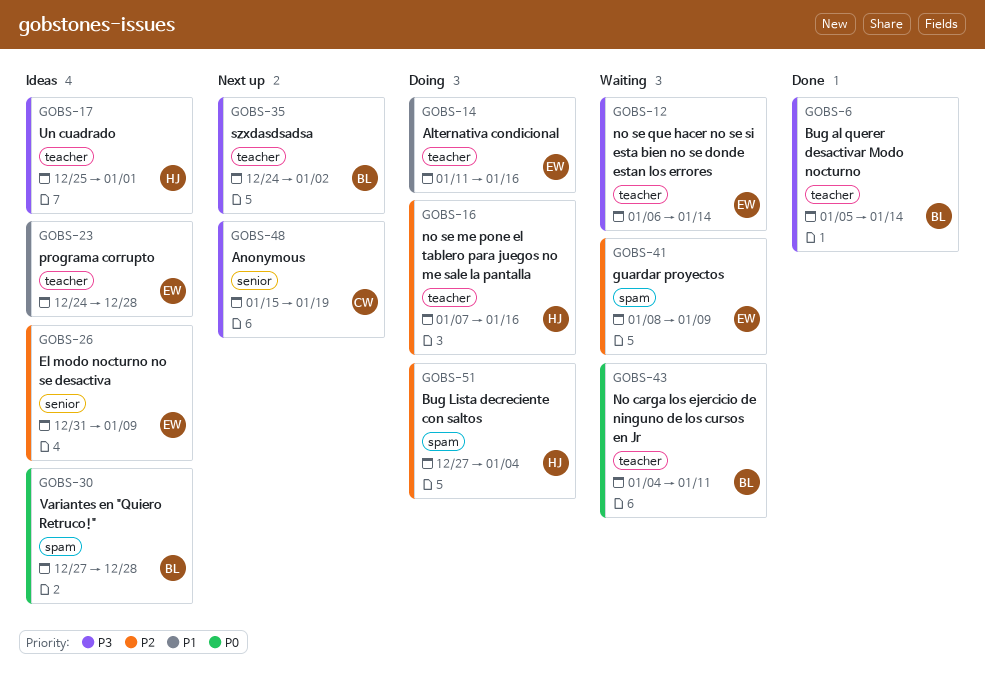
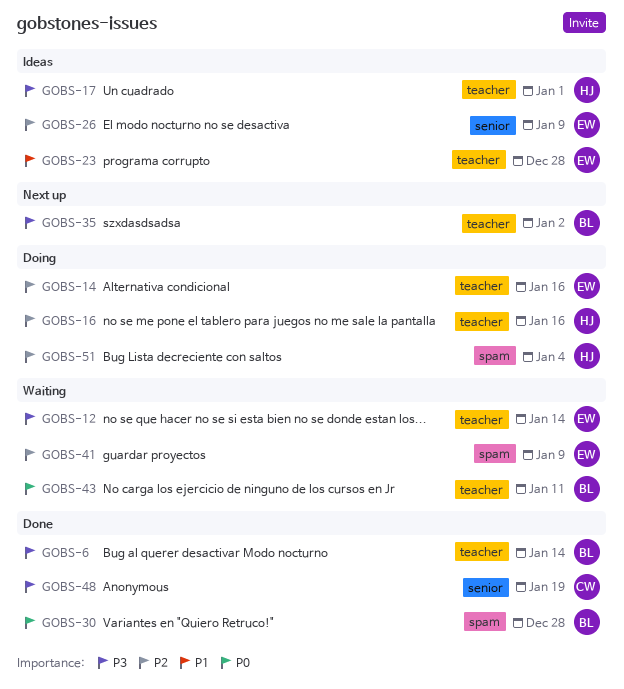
GOBS-14, priority: P1 -> P2
GOBS-30, status: Ideas -> Done
GOBS-48, status: Next up -> Done

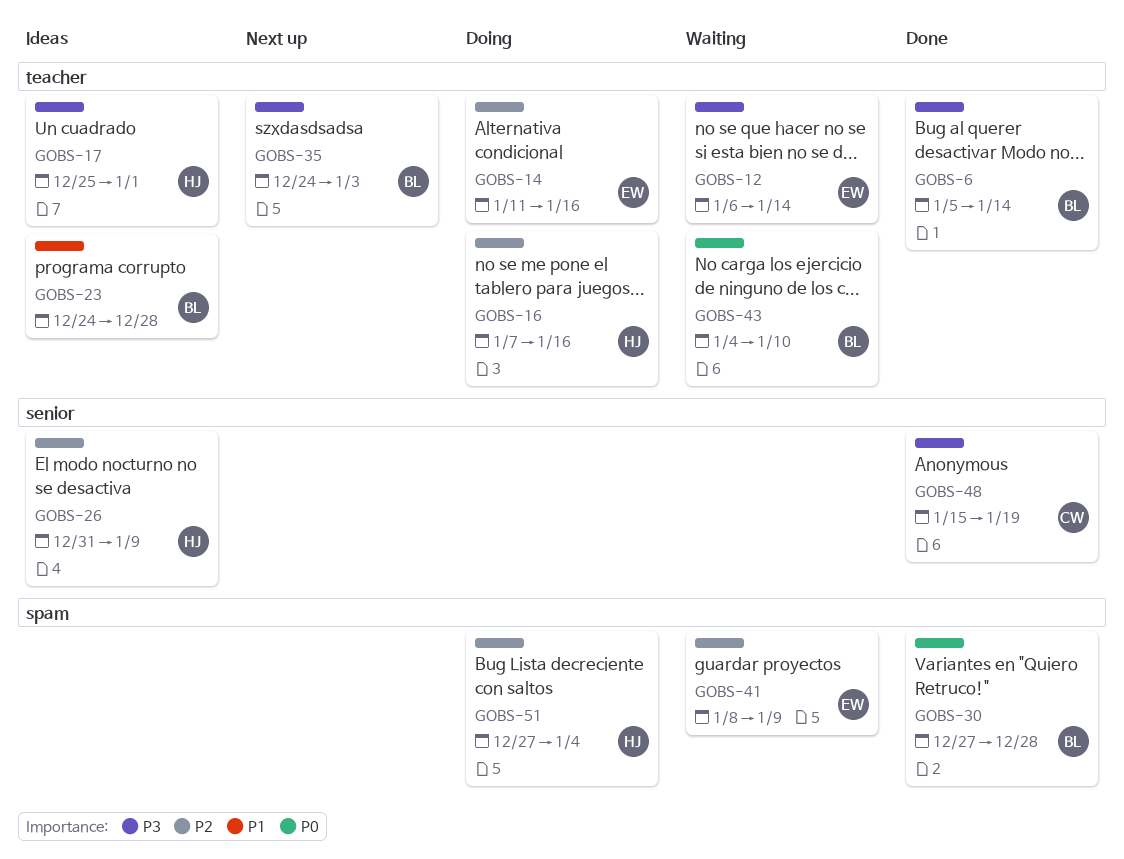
GOBS-23, owner: EW -> BL
GOBS-26, owner: EW -> HJ
GOBS-35, due: Jan 2 -> Jan 3
GOBS-43, due: Jan 11 -> Jan 10

